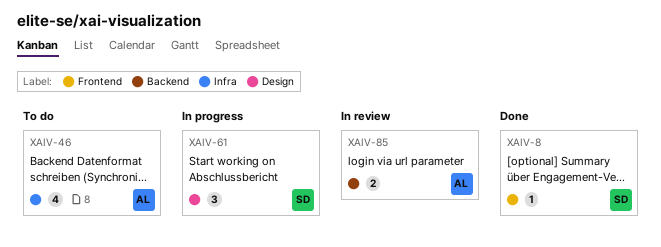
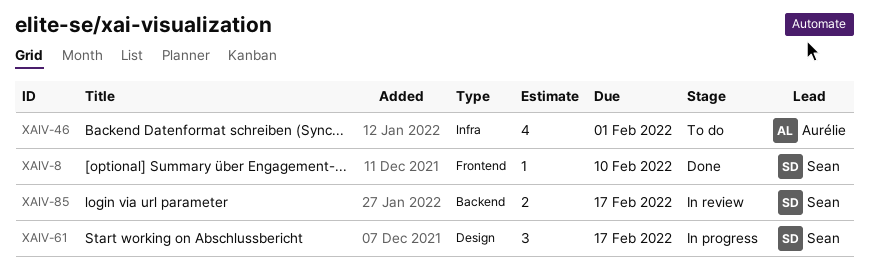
XAIV-85, owner: Aurélie -> Sean

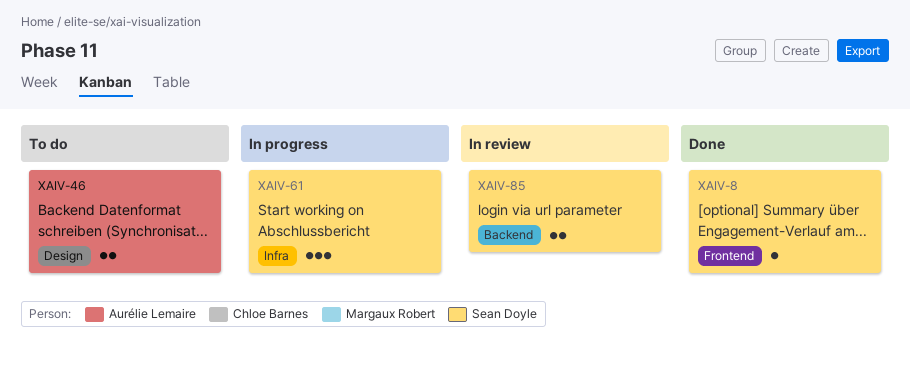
XAIV-46, label: Infra -> Design
XAIV-46, estimate: 4 -> 2
XAIV-61, label: Design -> Infra

